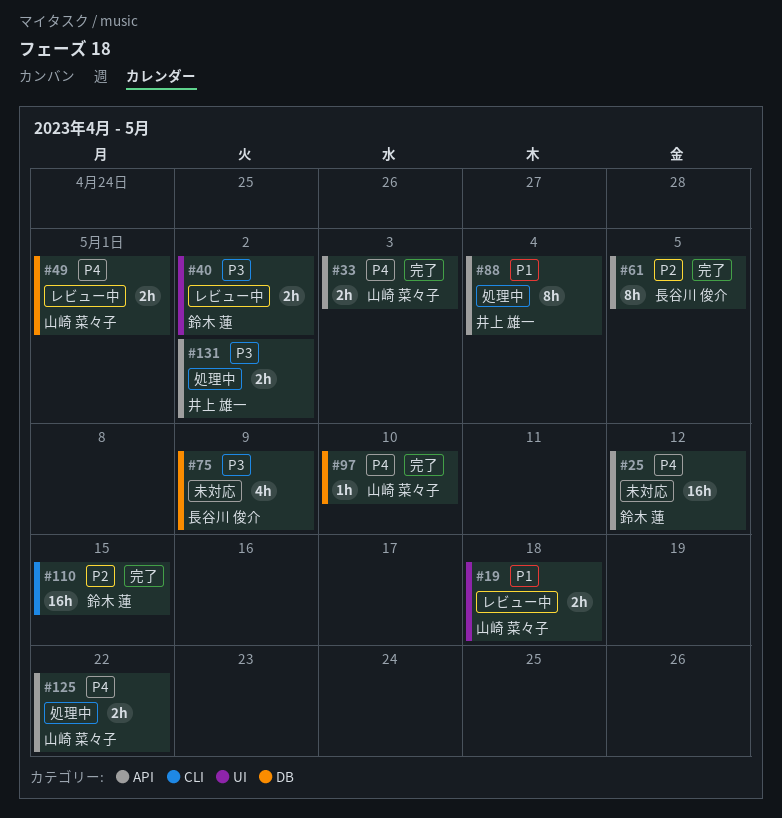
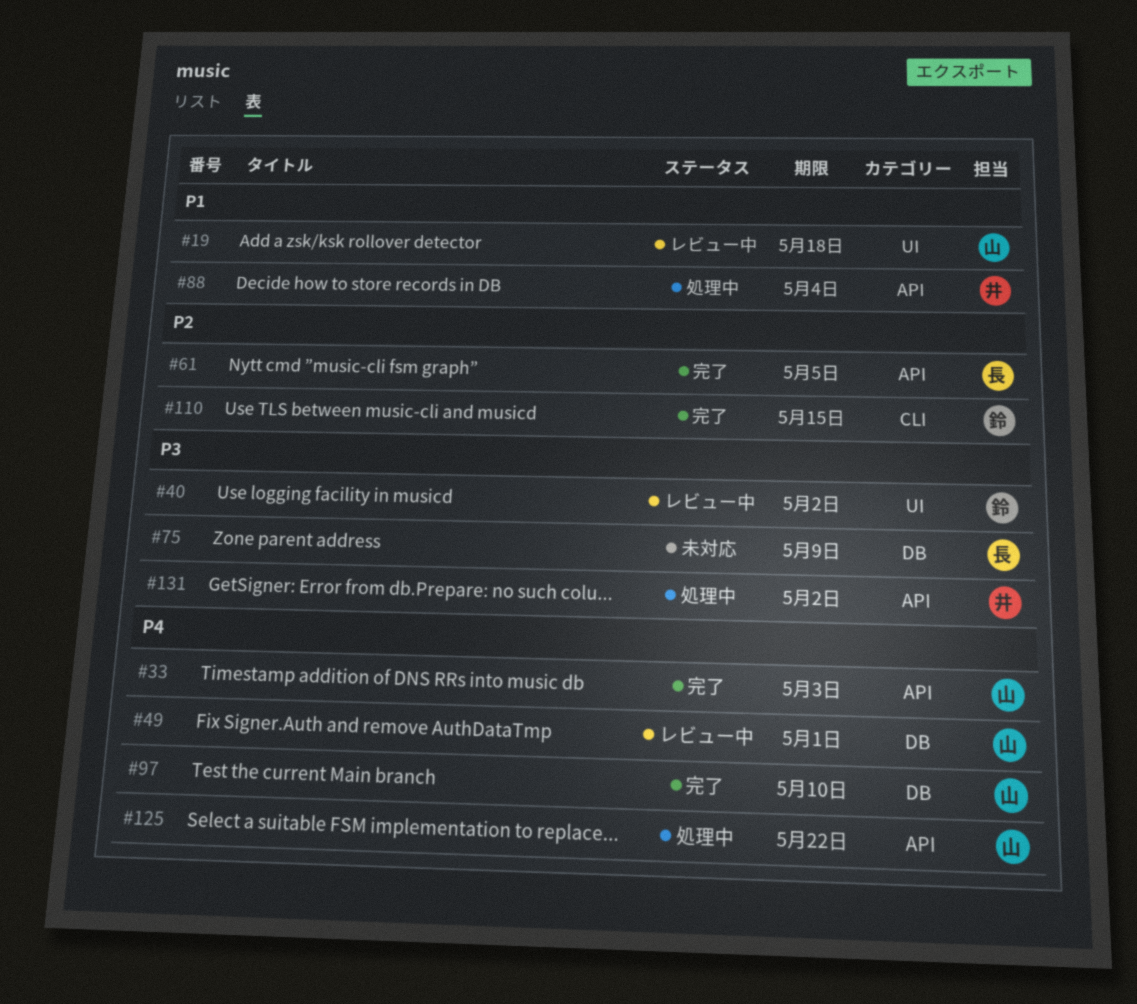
#25: present -> none

